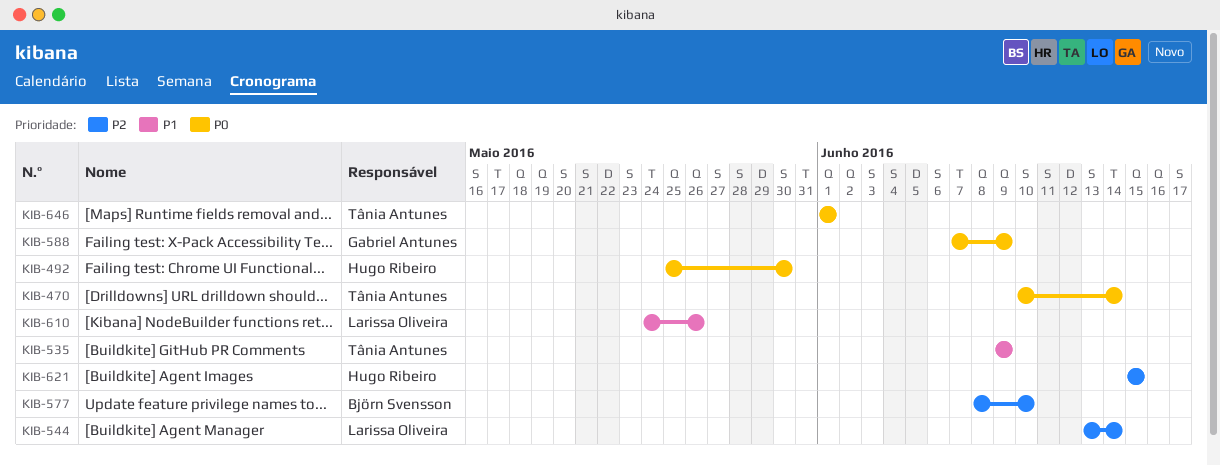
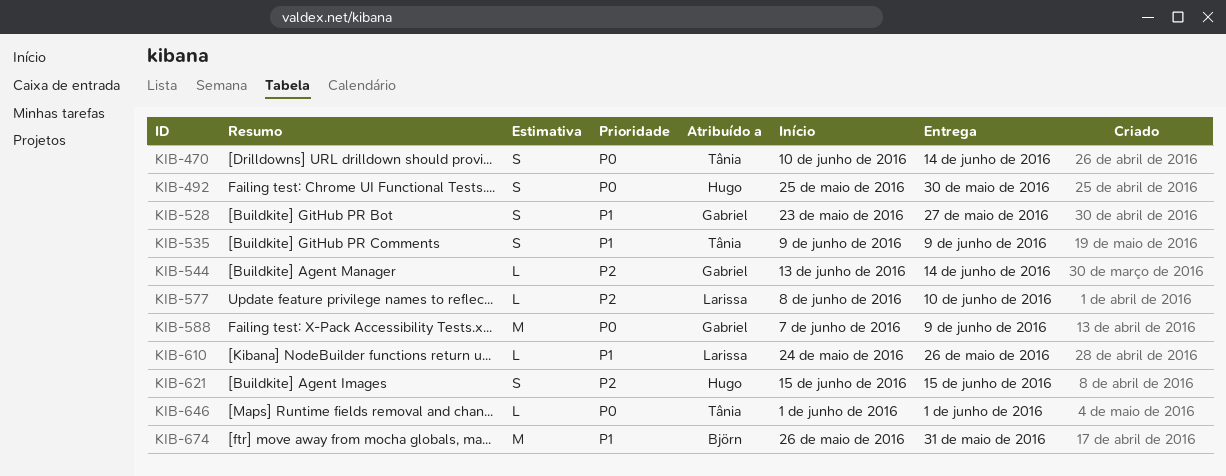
KIB-528: none -> present
KIB-544, owner: Larissa Oliveira -> Gabriel Antunes
KIB-577, owner: Björn Svensson -> Larissa Oliveira
KIB-674: none -> present

